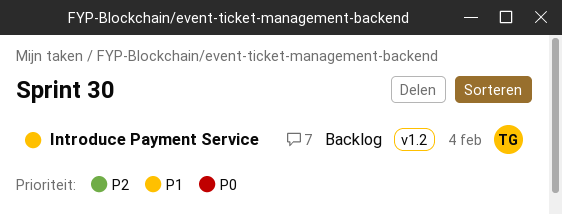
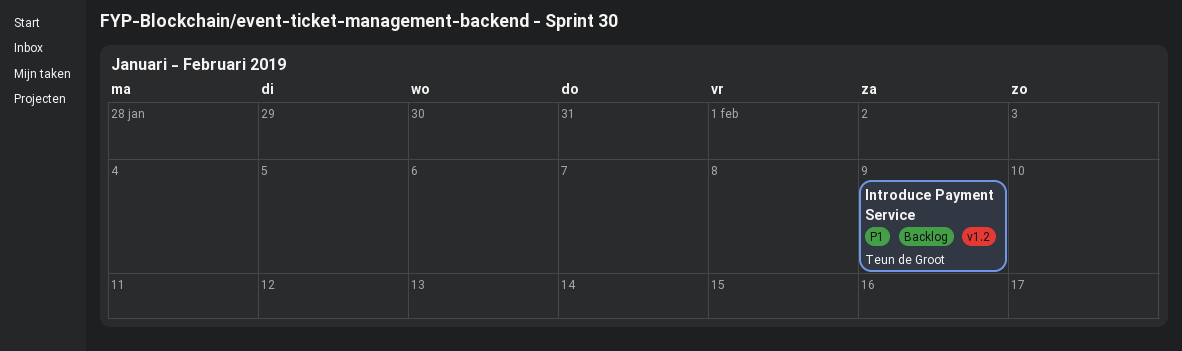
Introduce Payment Service, due: Feb 4 -> Feb 9

